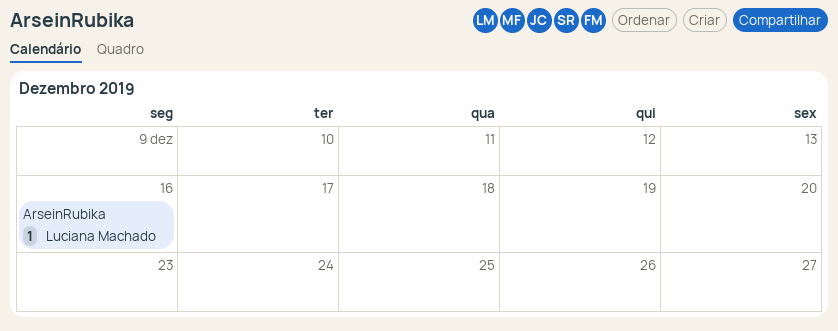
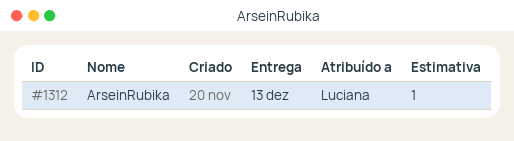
ArseinRubika, due: Dec 16 -> Dec 13

